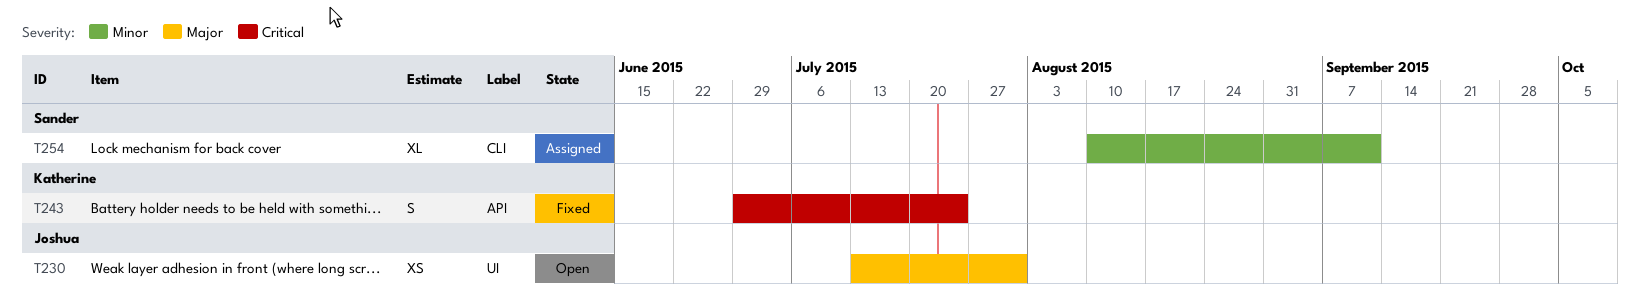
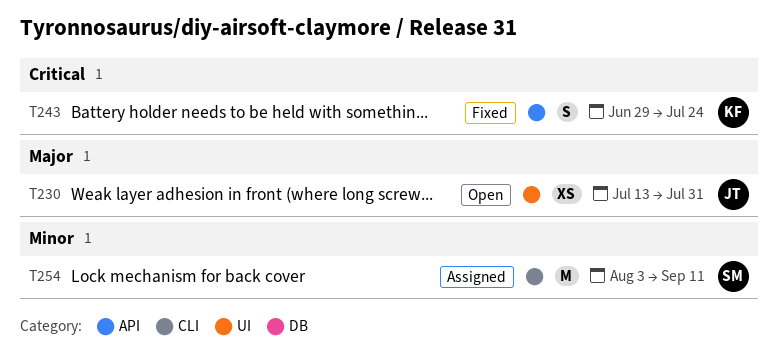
T254, estimate: XL -> M
T254, start: Aug 10 -> Aug 3

